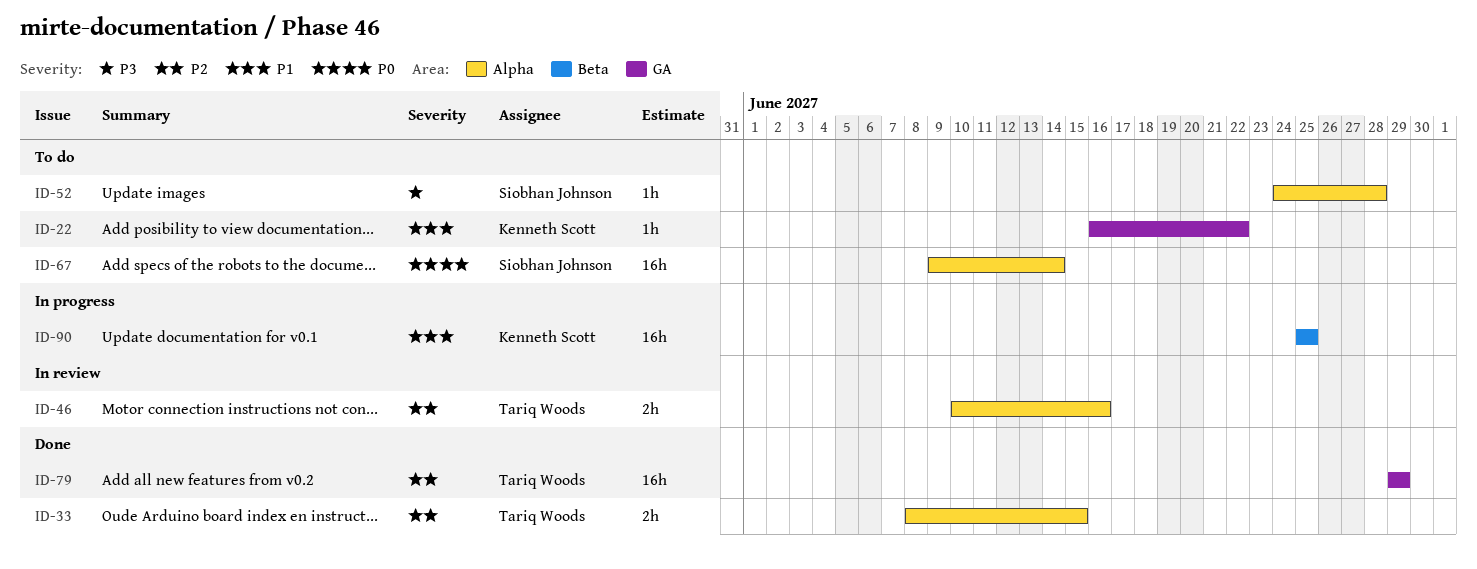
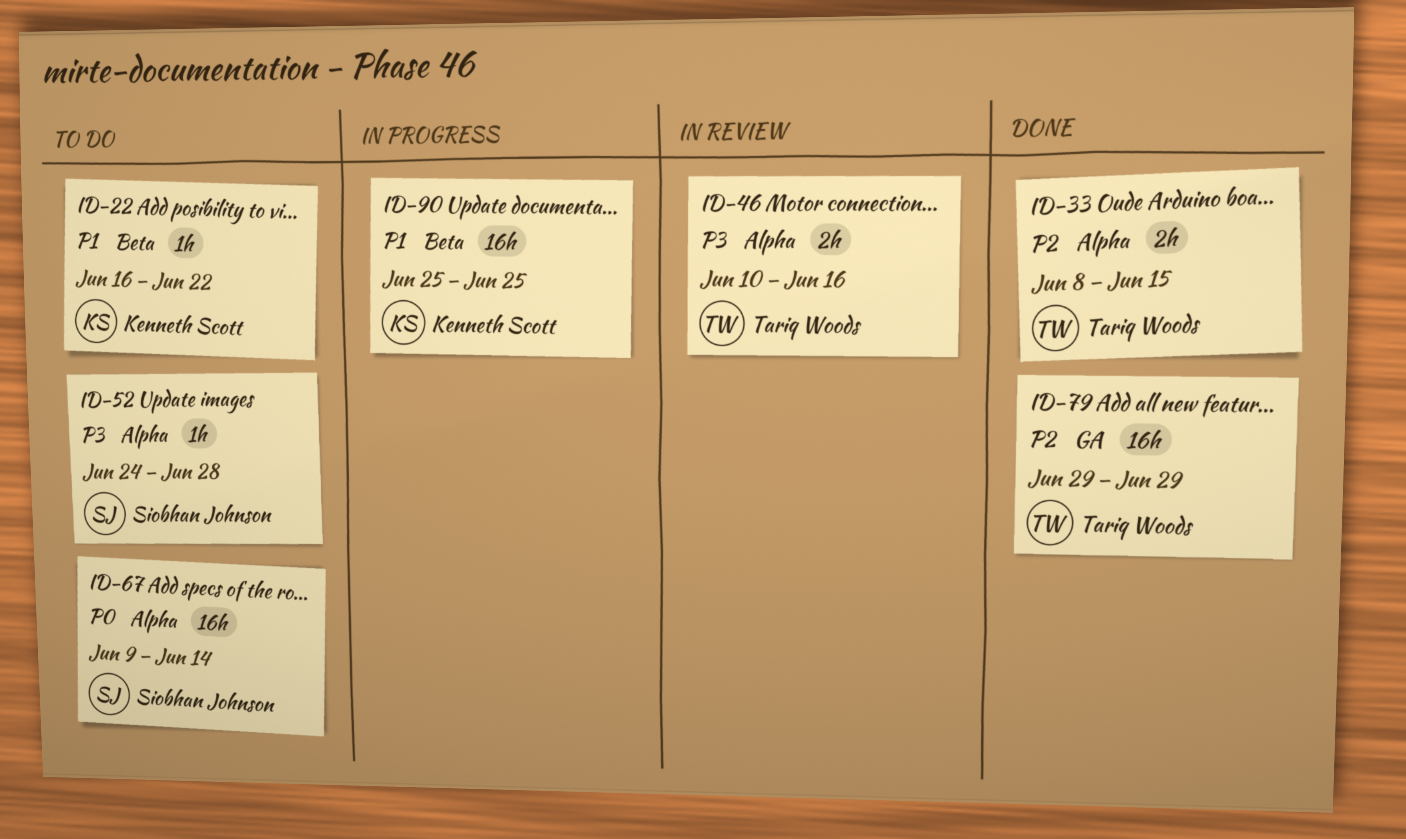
ID-22, label: GA -> Beta
ID-46, priority: P2 -> P3

